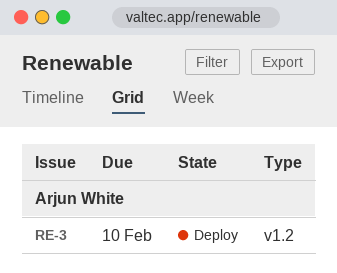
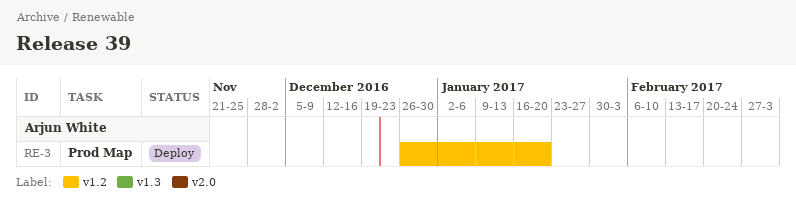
RE-3, due: Feb 10 -> Jan 20

